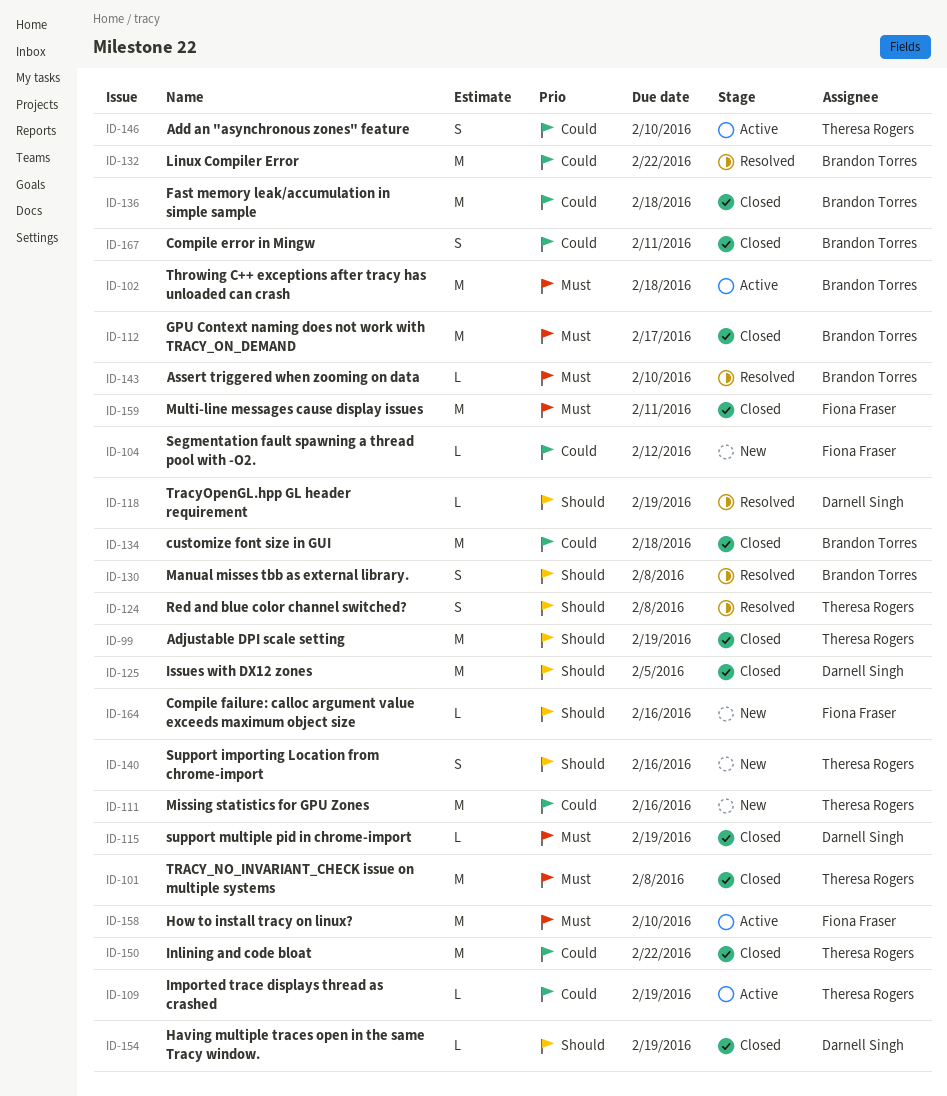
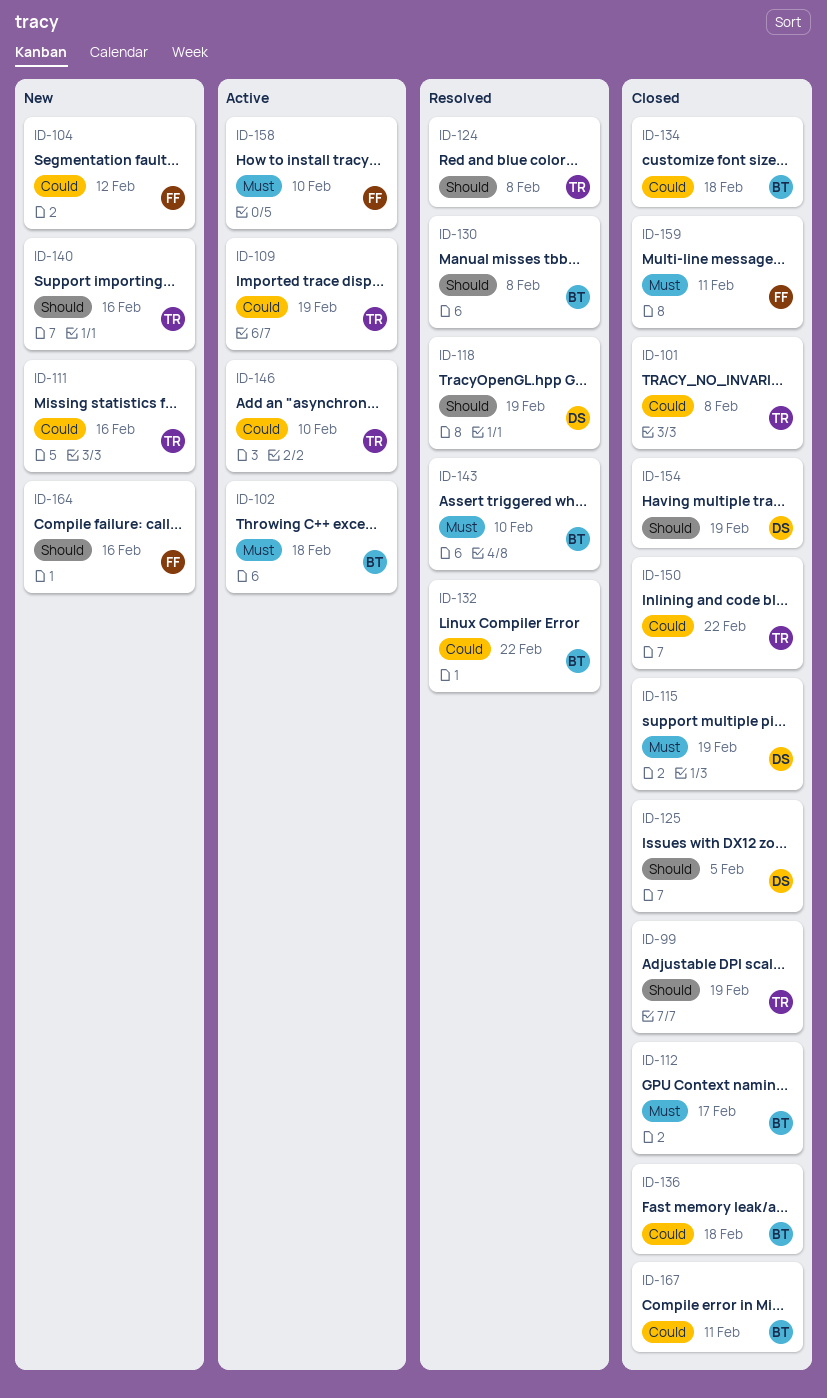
ID-101, priority: Must -> Could

